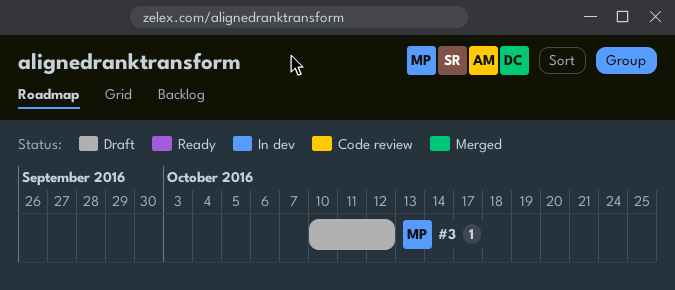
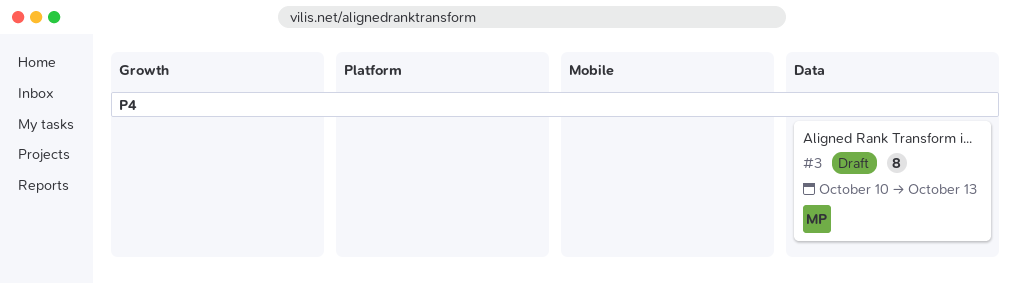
#3, estimate: 1 -> 8
#3, due: Oct 12 -> Oct 13

